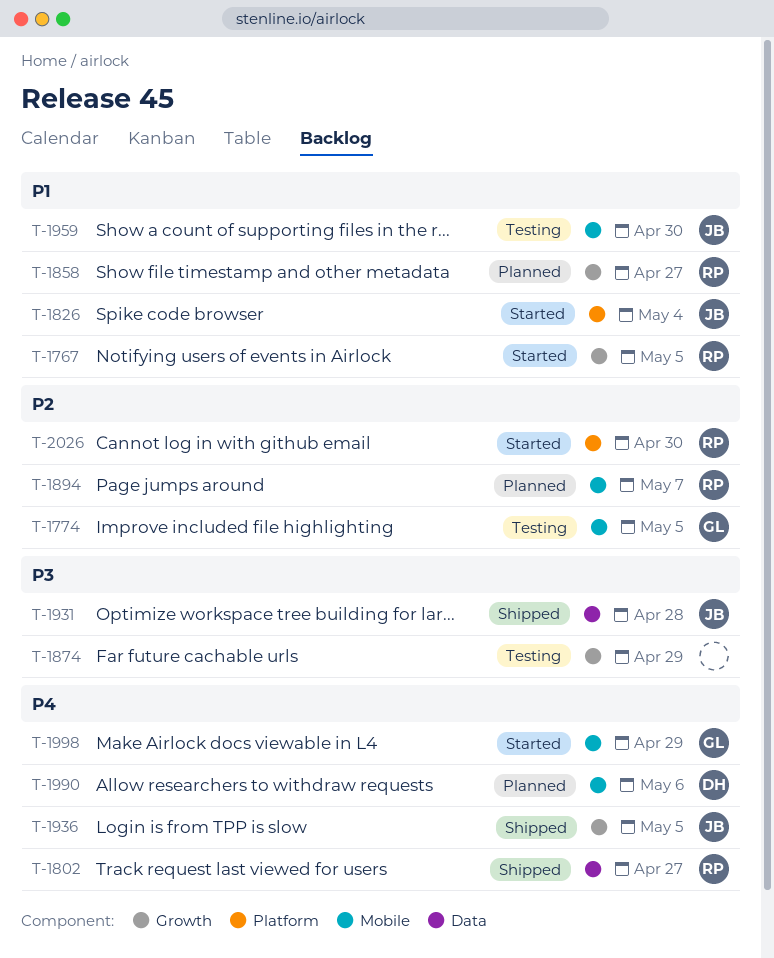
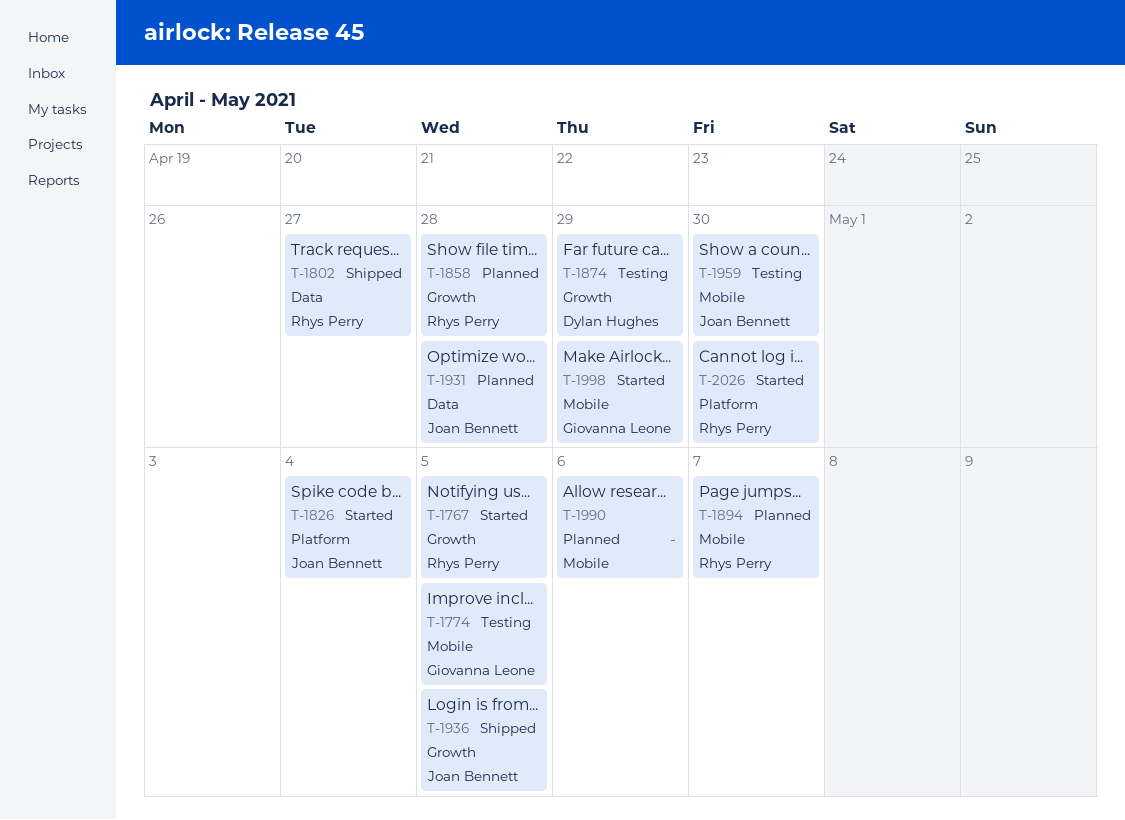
T-1858, due: Apr 27 -> Apr 28
T-1874, owner: none -> Dylan Hughes
T-1931, status: Shipped -> Planned
T-1990, owner: Dylan Hughes -> none

